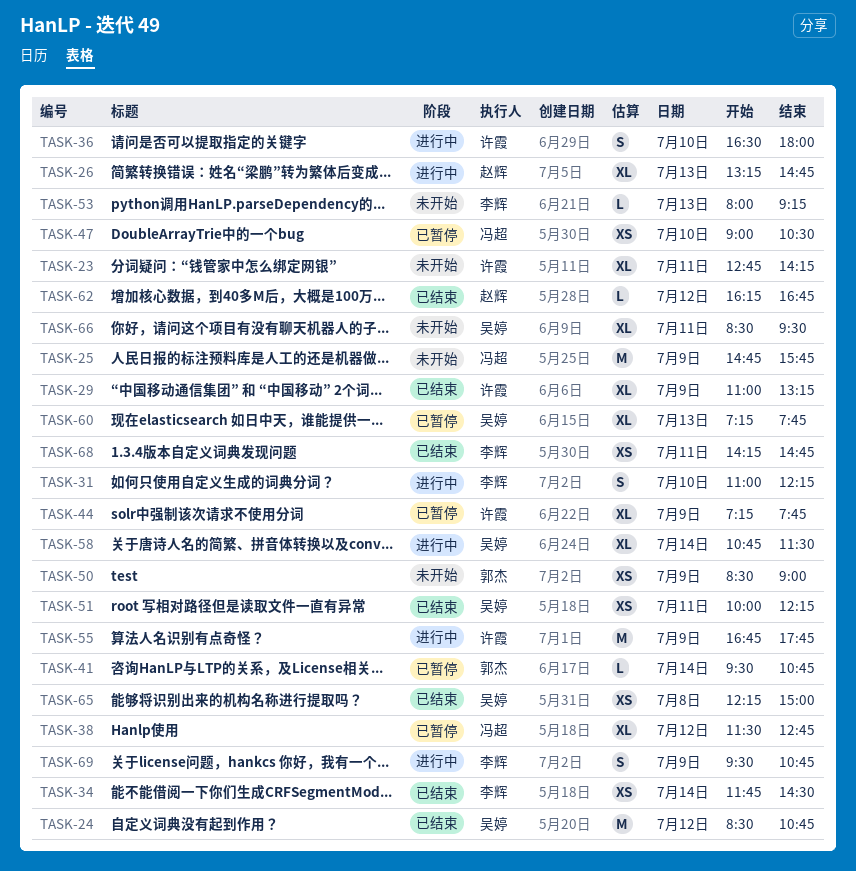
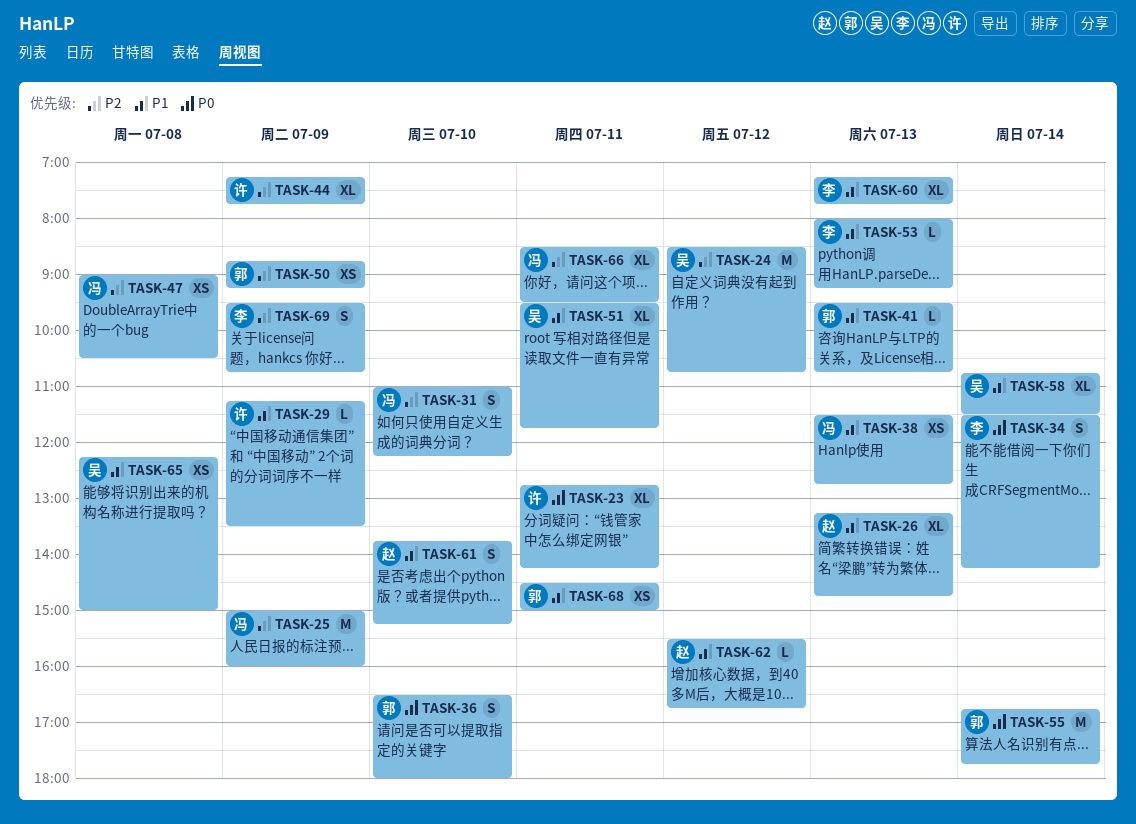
TASK-25, begins: 14:45 -> 15:00
TASK-25, ends: 15:45 -> 16:00
TASK-29, estimate: XL -> L
TASK-29, begins: 11:00 -> 11:15
TASK-29, ends: 13:15 -> 13:30
TASK-31, owner: 李辉 -> 冯超
TASK-34, estimate: XS -> S
TASK-34, begins: 11:45 -> 11:30
TASK-34, ends: 14:30 -> 14:15
TASK-36, owner: 许霞 -> 郭杰
TASK-38, estimate: XL -> XS
TASK-38, day: Jul 12 -> Jul 13
TASK-41, day: Jul 14 -> Jul 13
TASK-47, day: Jul 10 -> Jul 8
TASK-50, begins: 08:30 -> 08:45
TASK-50, ends: 09:00 -> 09:15
TASK-51, estimate: XS -> XL
TASK-51, begins: 10:00 -> 09:30
TASK-51, ends: 12:15 -> 11:45
TASK-55, owner: 许霞 -> 郭杰
TASK-55, day: Jul 9 -> Jul 14
TASK-60, owner: 吴婷 -> 李辉
TASK-61: none -> present
TASK-62, begins: 16:15 -> 15:30
TASK-66, owner: 吴婷 -> 冯超
TASK-68, owner: 李辉 -> 郭杰
TASK-68, begins: 14:15 -> 14:30
TASK-68, ends: 14:45 -> 15:00

